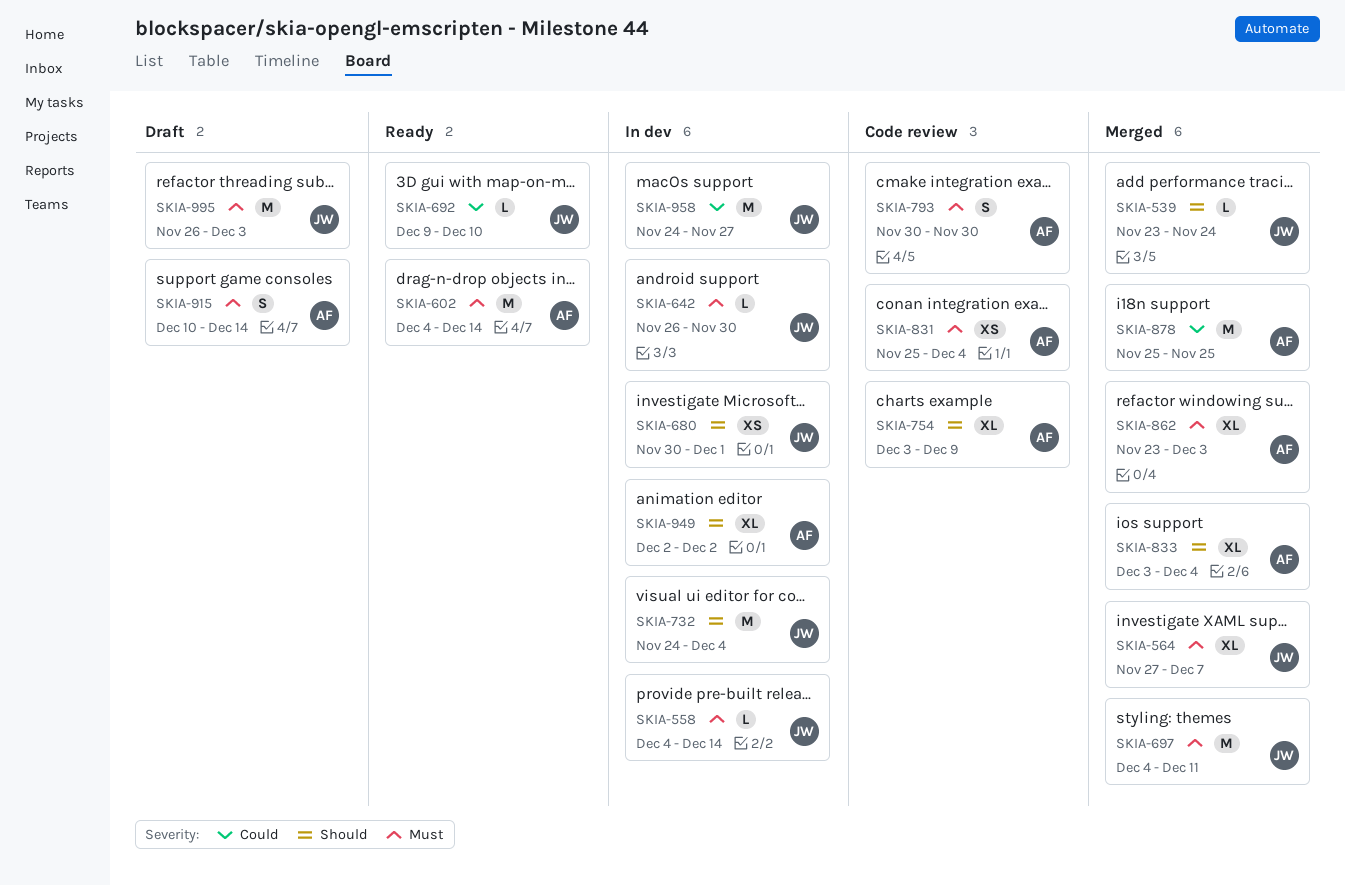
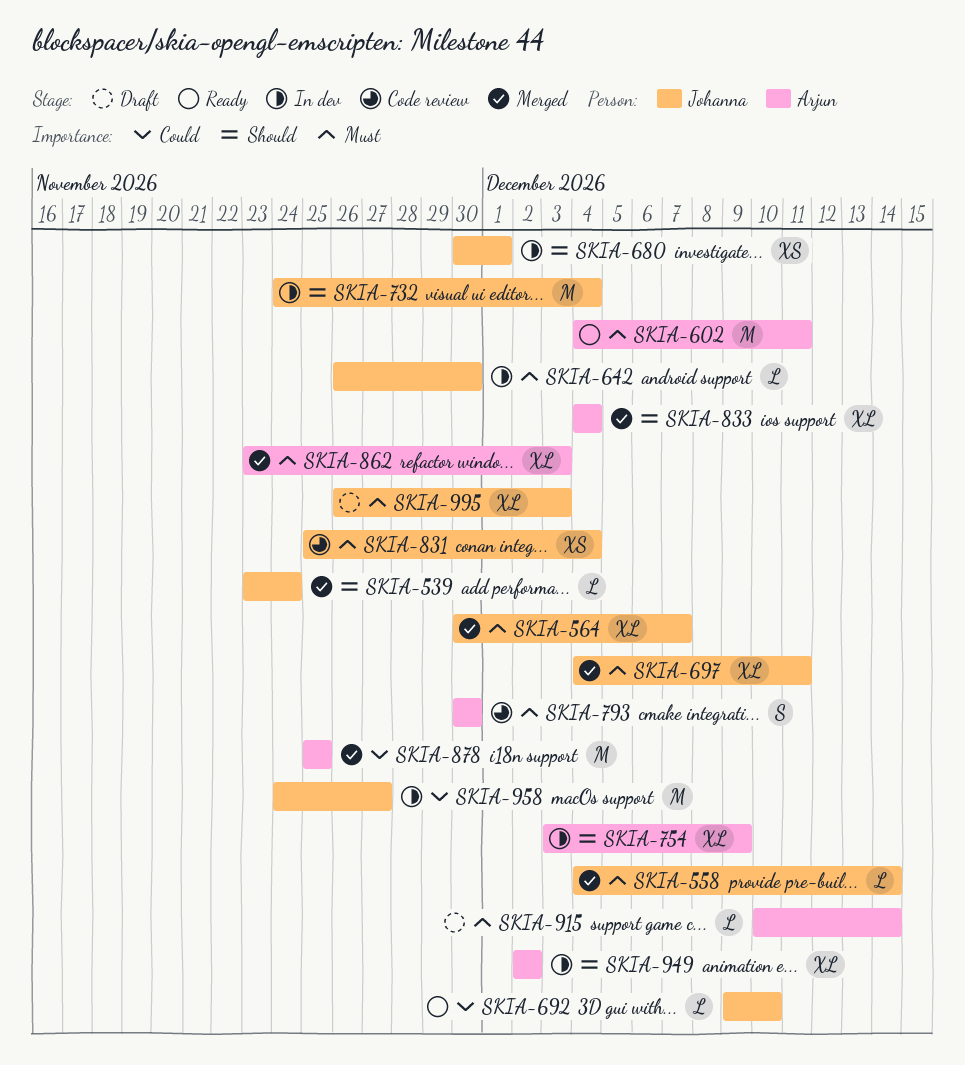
SKIA-558, status: In dev -> Merged
SKIA-564, start: Nov 27 -> Nov 30
SKIA-602, due: Dec 14 -> Dec 11
SKIA-697, estimate: M -> XL
SKIA-754, status: Code review -> In dev
SKIA-831, owner: Arjun -> Johanna
SKIA-833, start: Dec 3 -> Dec 4
SKIA-915, estimate: S -> L
SKIA-995, estimate: M -> XL

